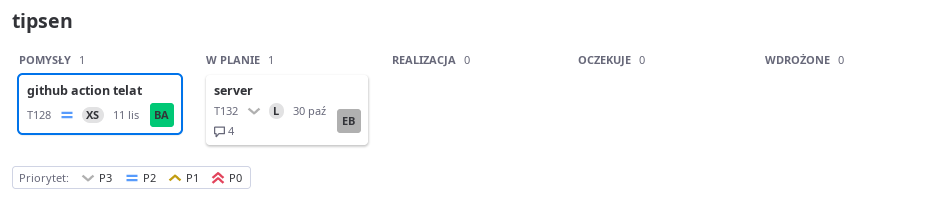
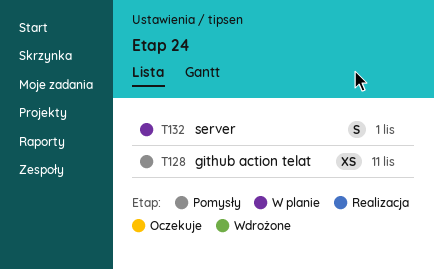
T132, estimate: L -> S
T132, due: Oct 30 -> Nov 1

